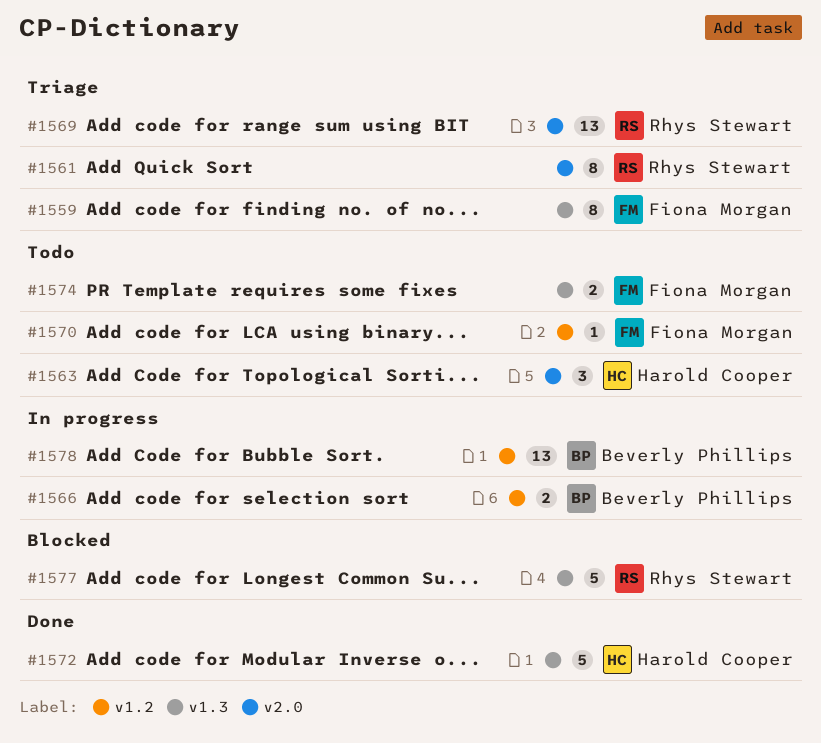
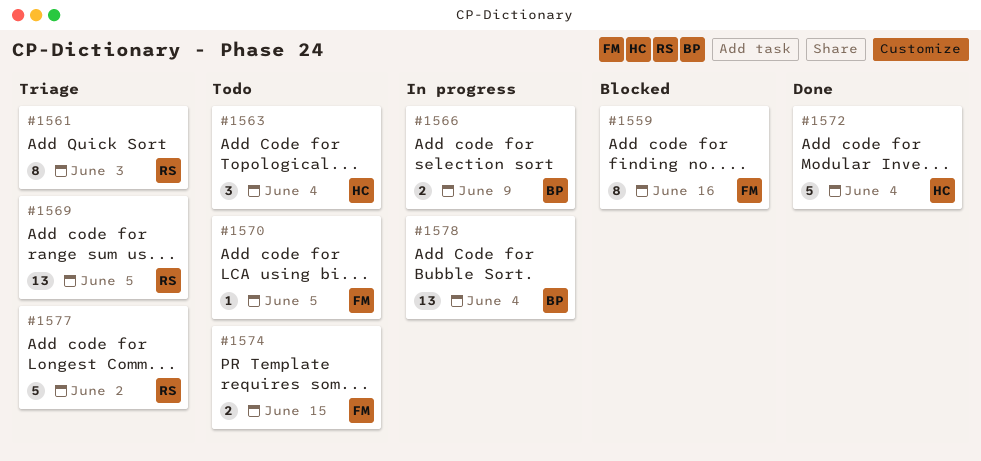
#1559, status: Triage -> Blocked
#1577, status: Blocked -> Triage

